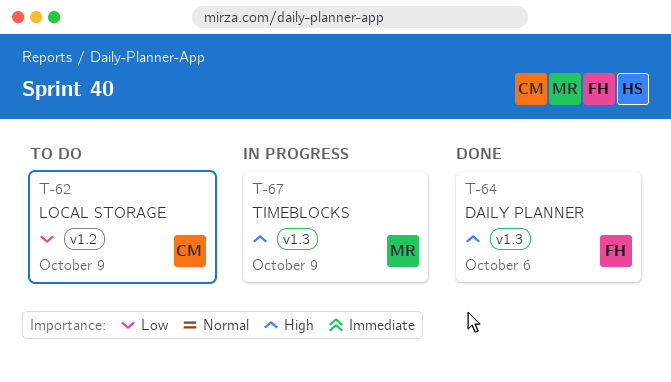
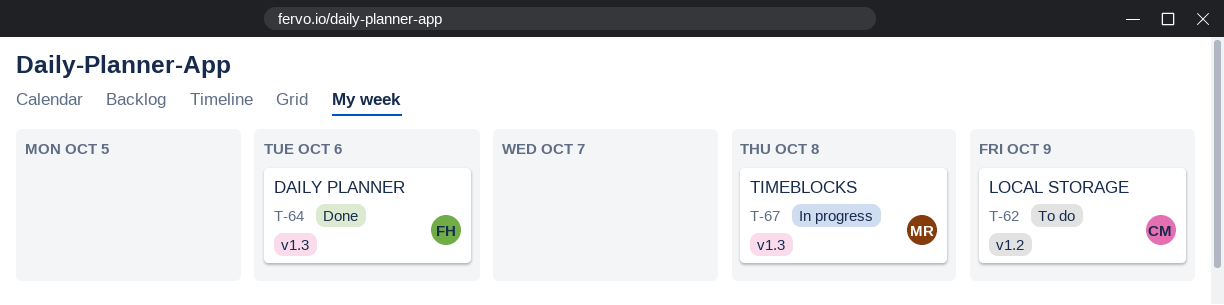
T-67, due: Oct 9 -> Oct 8

